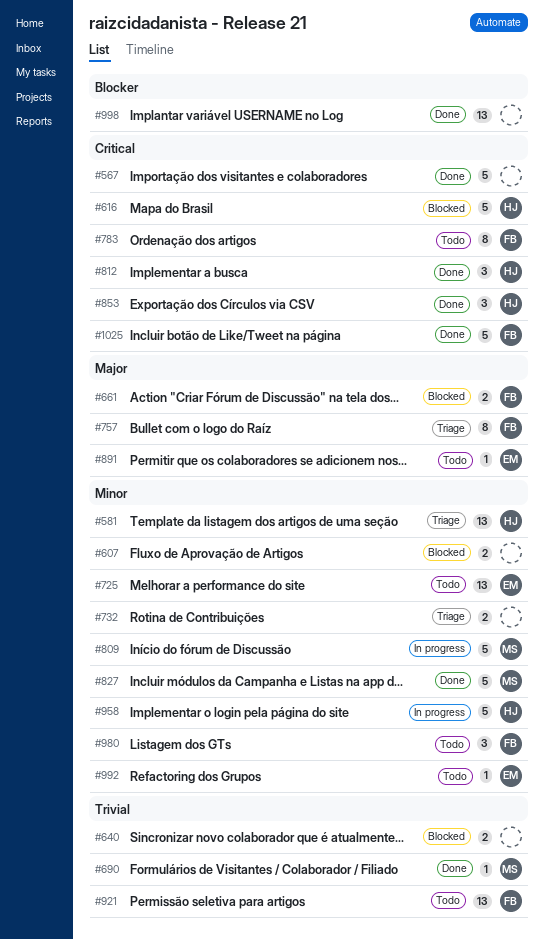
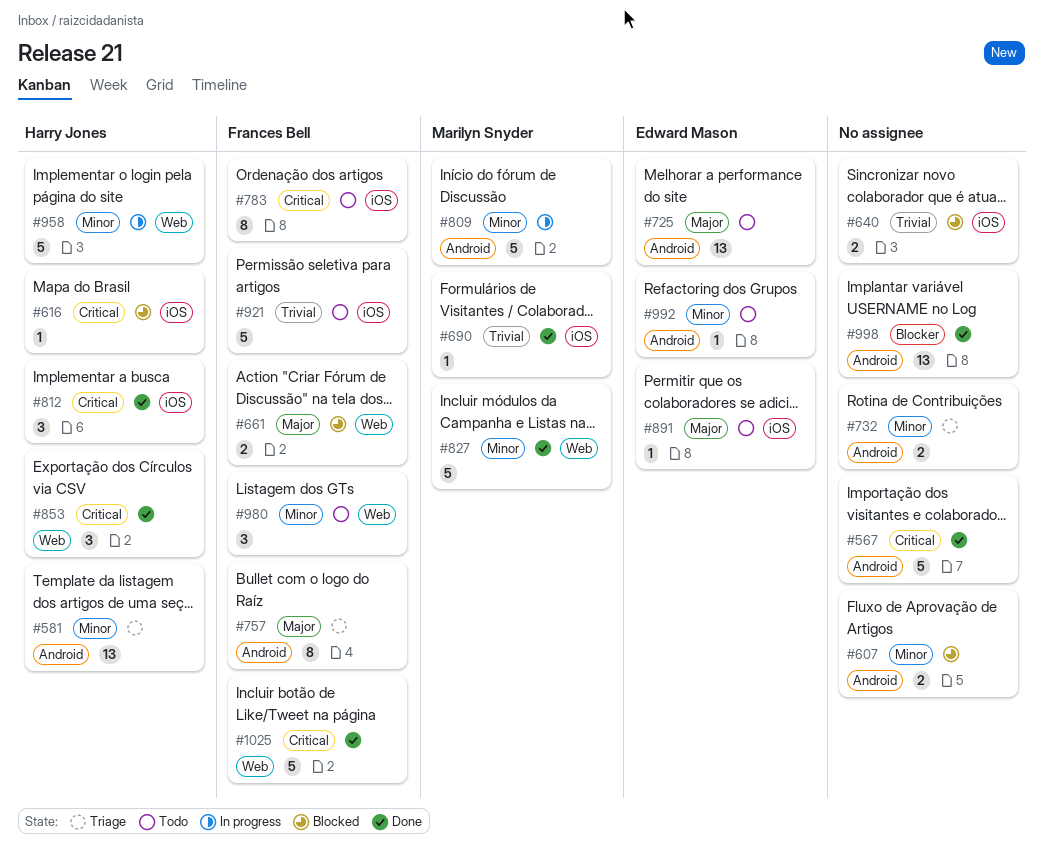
#616, estimate: 5 -> 1
#725, priority: Minor -> Major
#921, estimate: 13 -> 5

